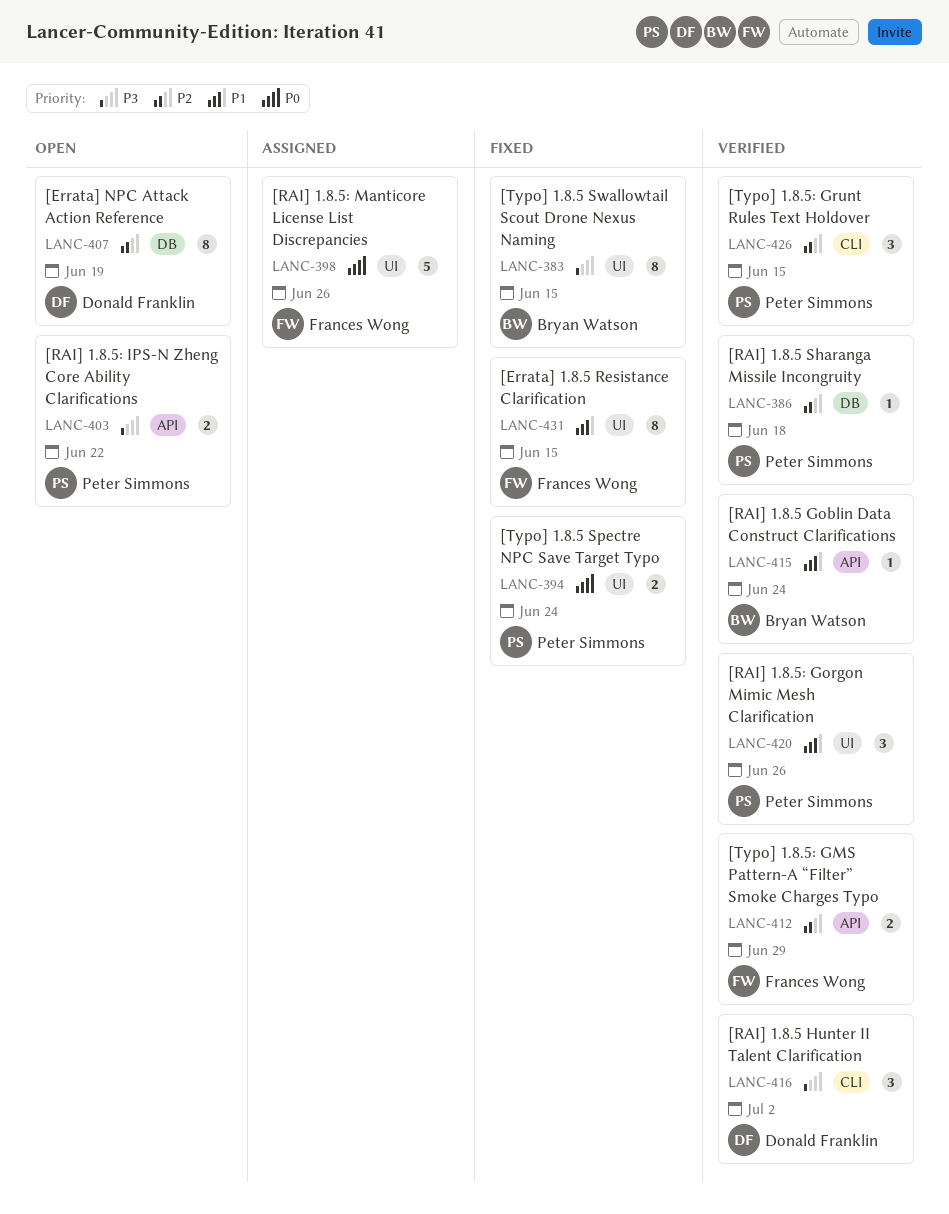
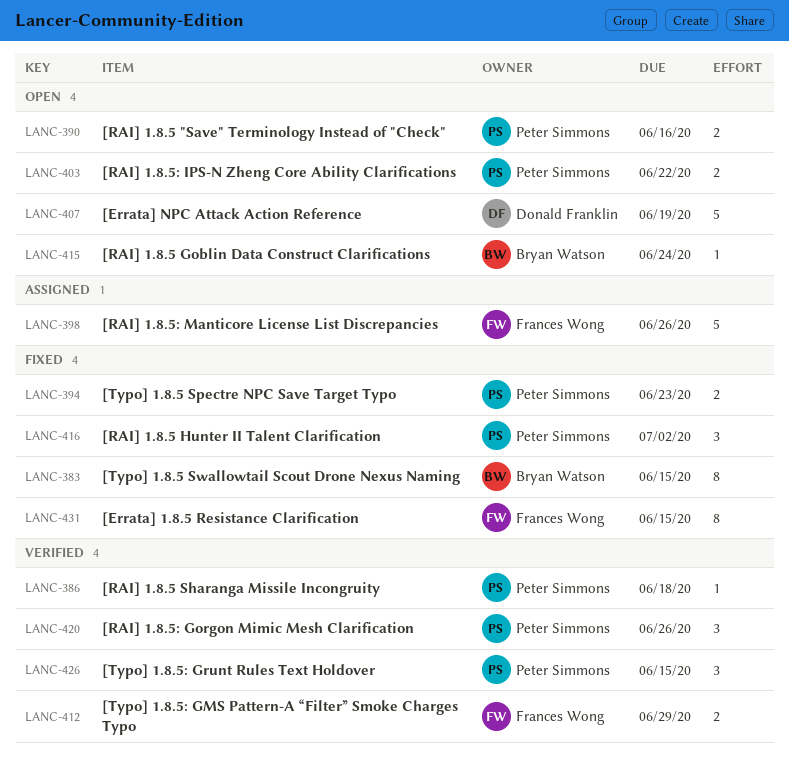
LANC-390: none -> present
LANC-394, due: Jun 24 -> Jun 23
LANC-407, estimate: 8 -> 5
LANC-415, status: Verified -> Open
LANC-416, status: Verified -> Fixed
LANC-416, owner: Donald Franklin -> Peter Simmons

